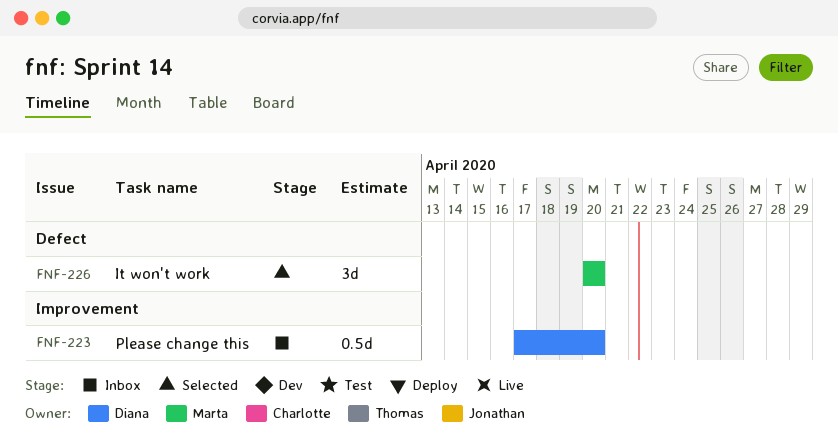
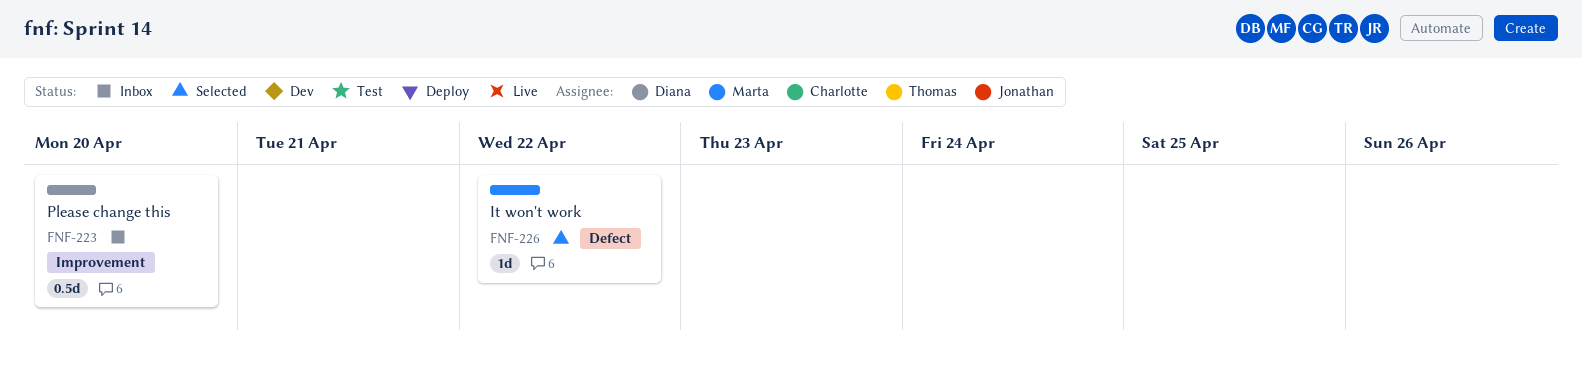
FNF-226, estimate: 3d -> 1d
FNF-226, due: Apr 20 -> Apr 22

